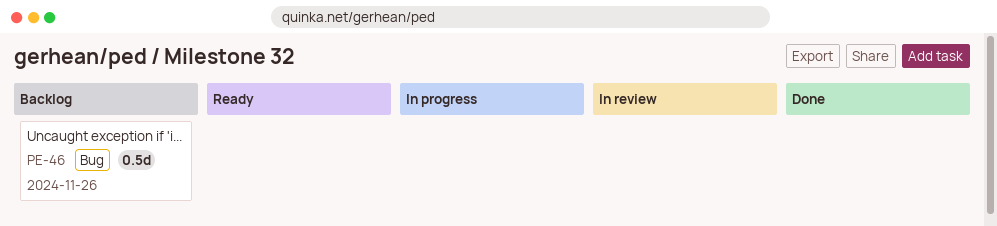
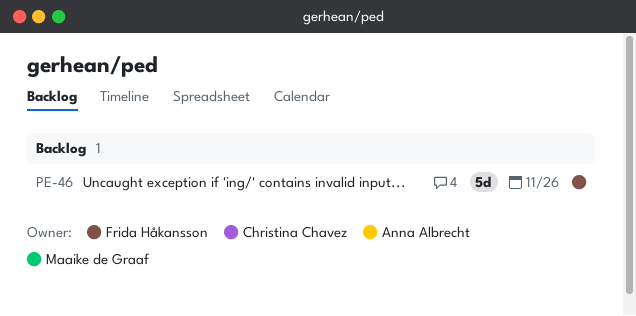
PE-46, estimate: 0.5d -> 5d

